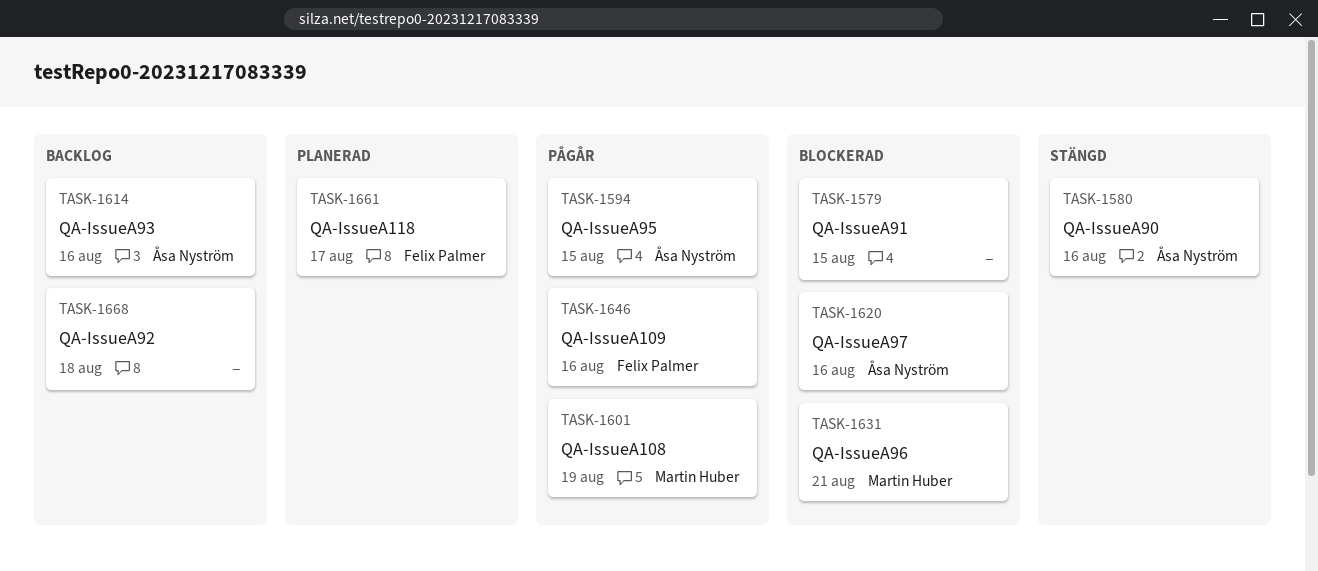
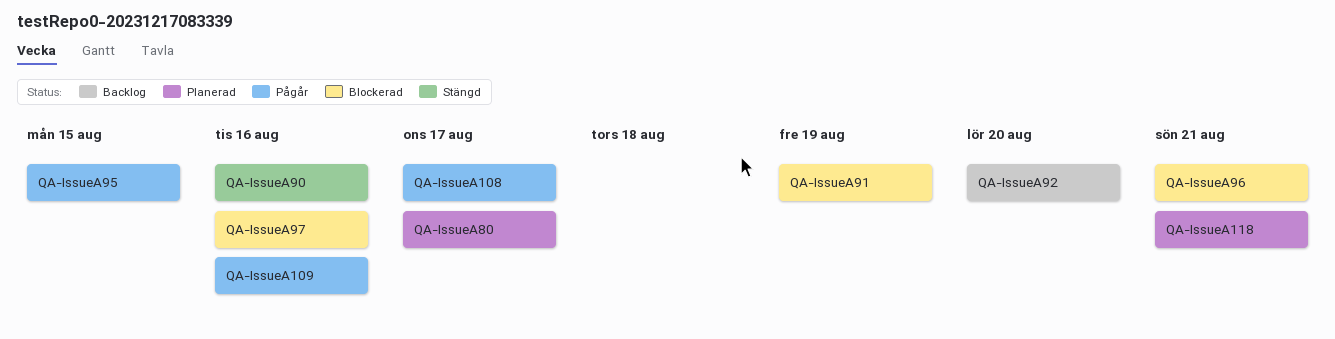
QA-IssueA108, due: Aug 19 -> Aug 17
QA-IssueA118, due: Aug 17 -> Aug 21
QA-IssueA80: none -> present
QA-IssueA91, due: Aug 15 -> Aug 19
QA-IssueA92, due: Aug 18 -> Aug 20
QA-IssueA93: present -> none

